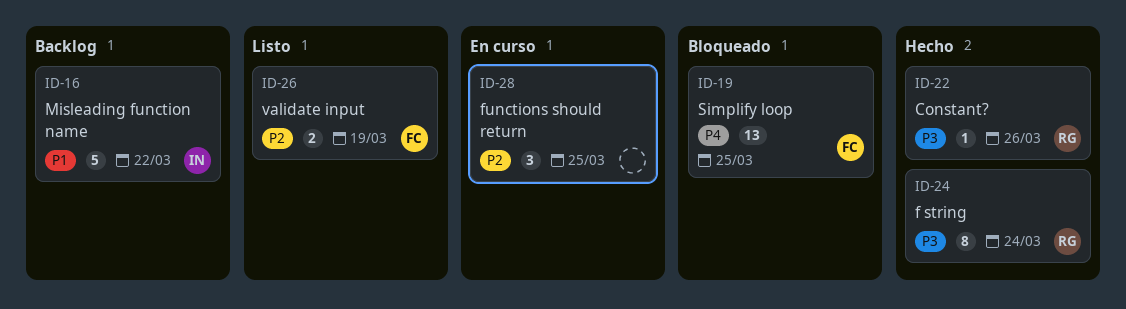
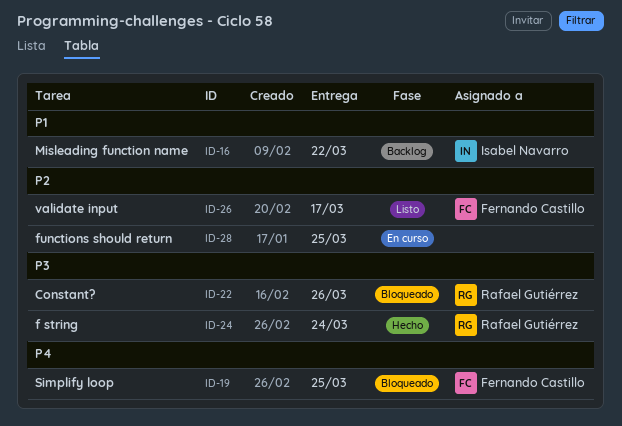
ID-22, status: Hecho -> Bloqueado
ID-26, due: Mar 19 -> Mar 17

